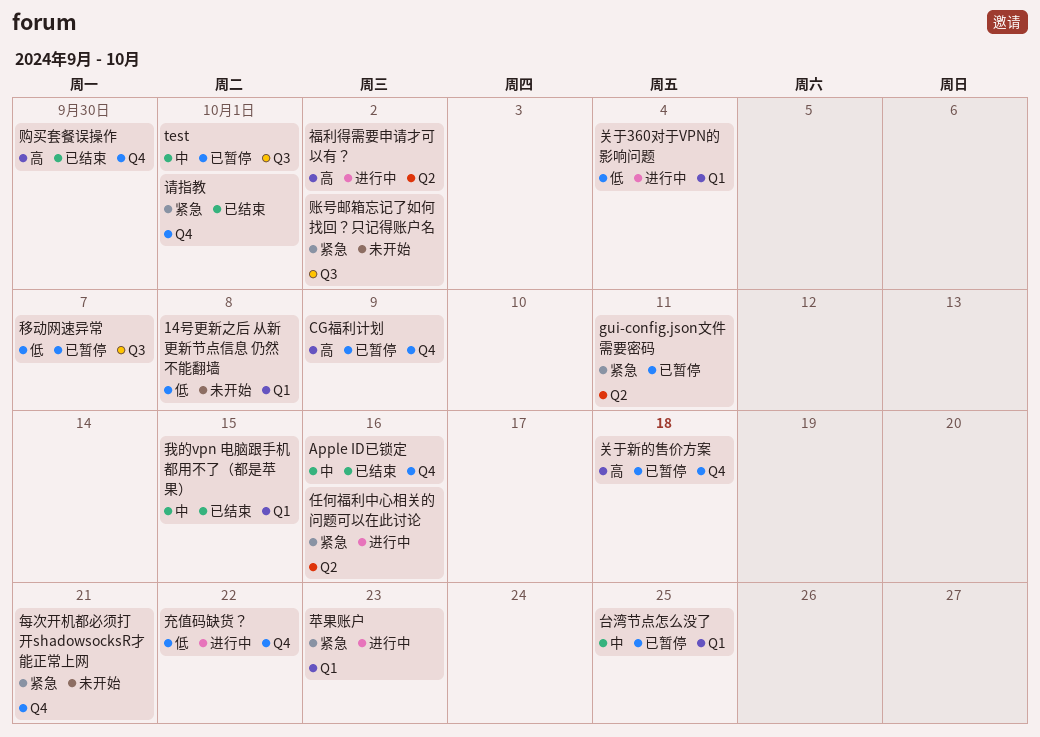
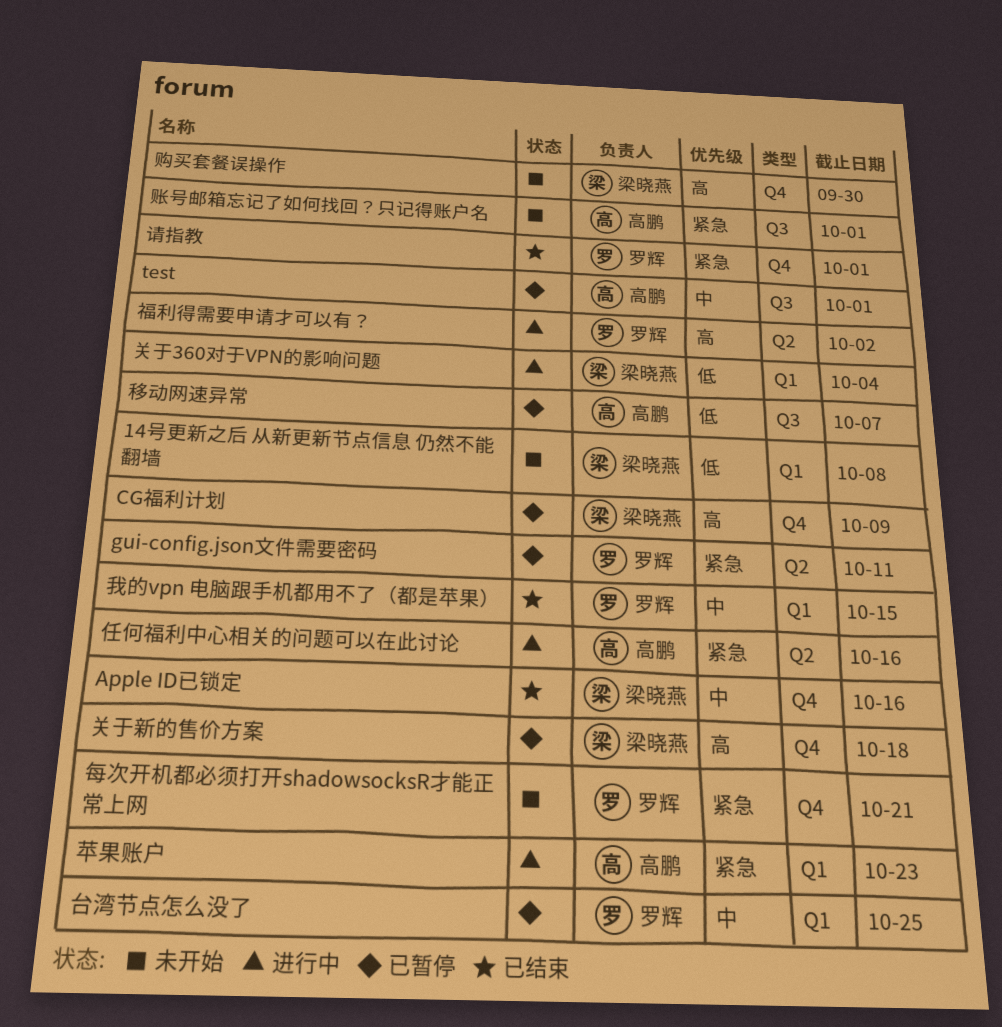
充值码缺货？: present -> none
账号邮箱忘记了如何找回？只记得账户名, due: Oct 2 -> Oct 1
购买套餐误操作, status: 已结束 -> 未开始

